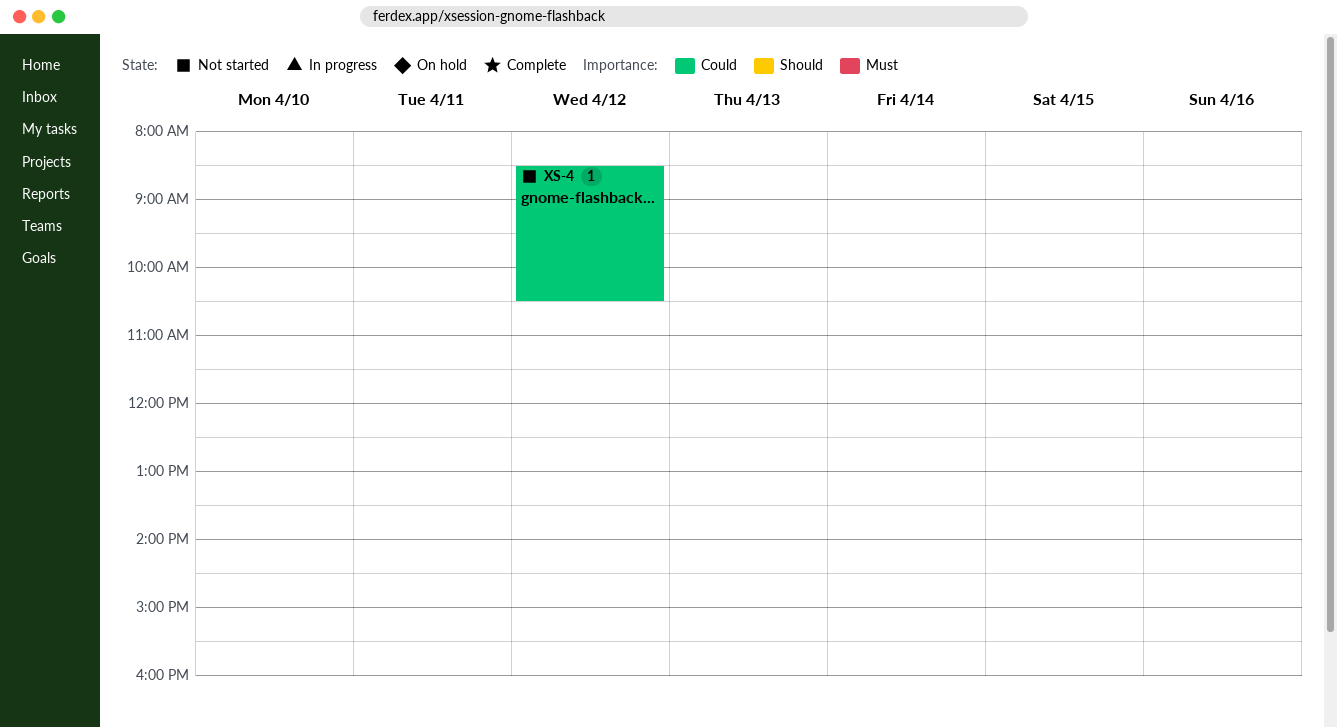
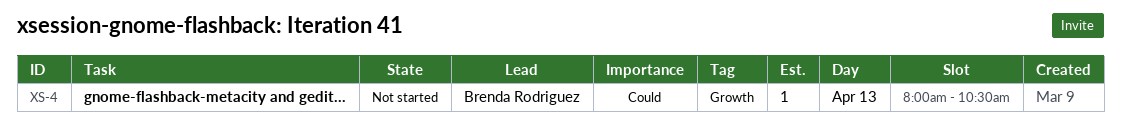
XS-4, day: Apr 12 -> Apr 13
XS-4, begins: 08:30 -> 08:00

